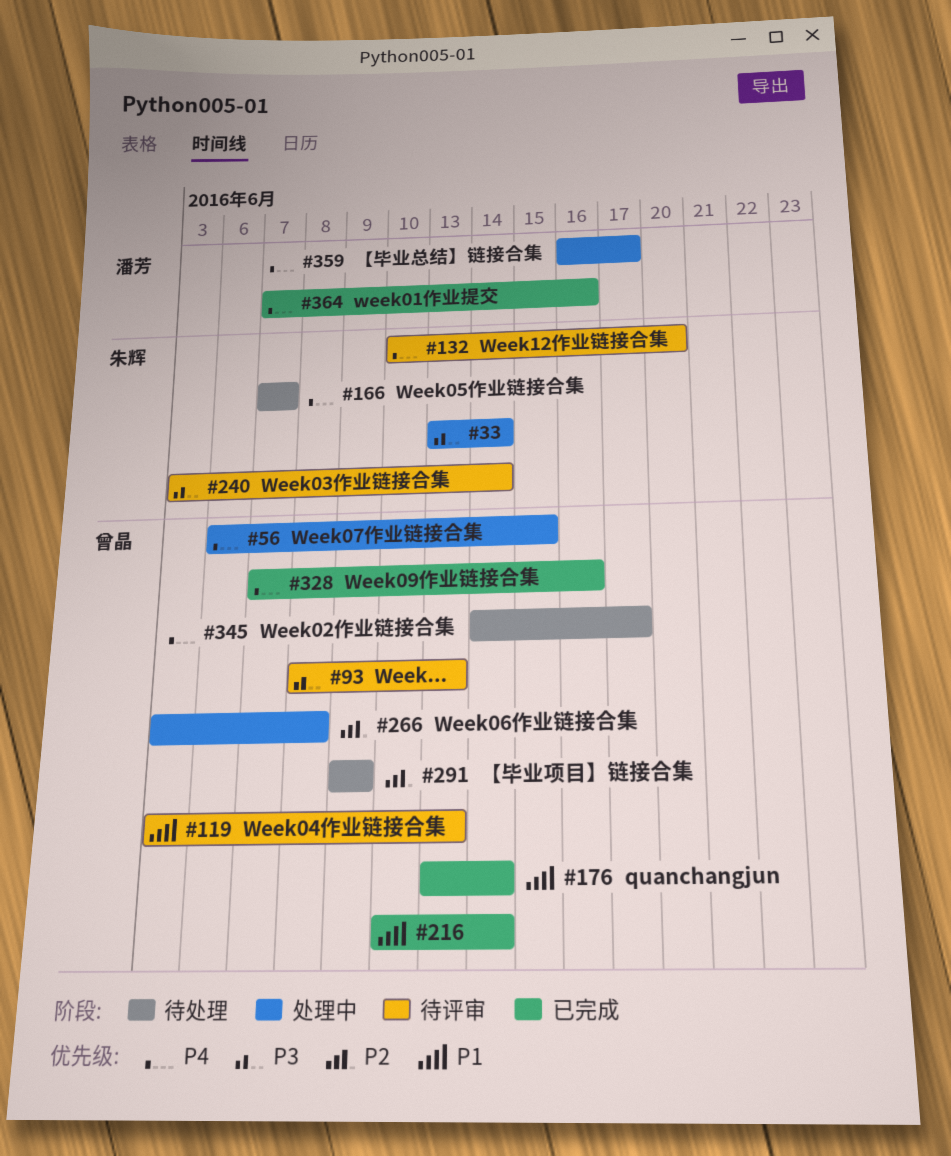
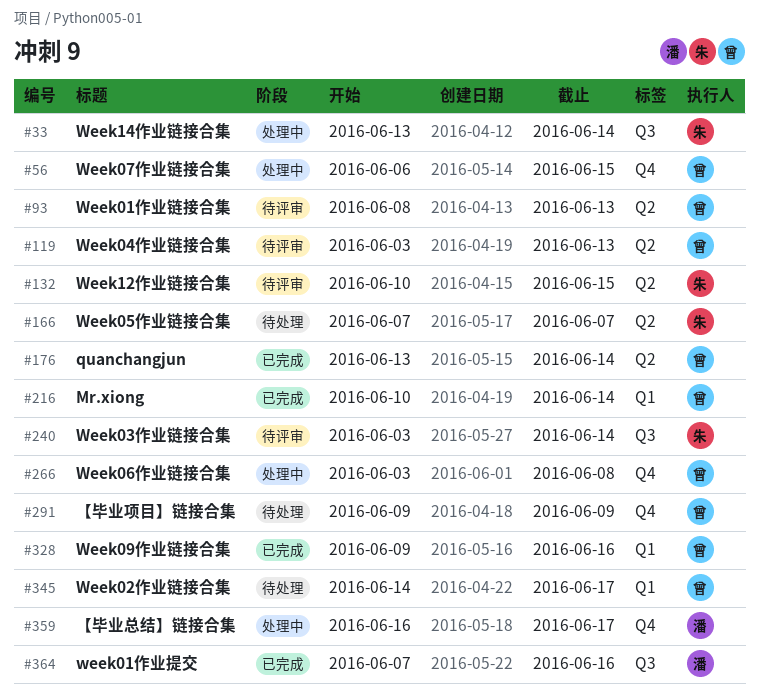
#132, due: Jun 20 -> Jun 15
#328, start: Jun 7 -> Jun 9

